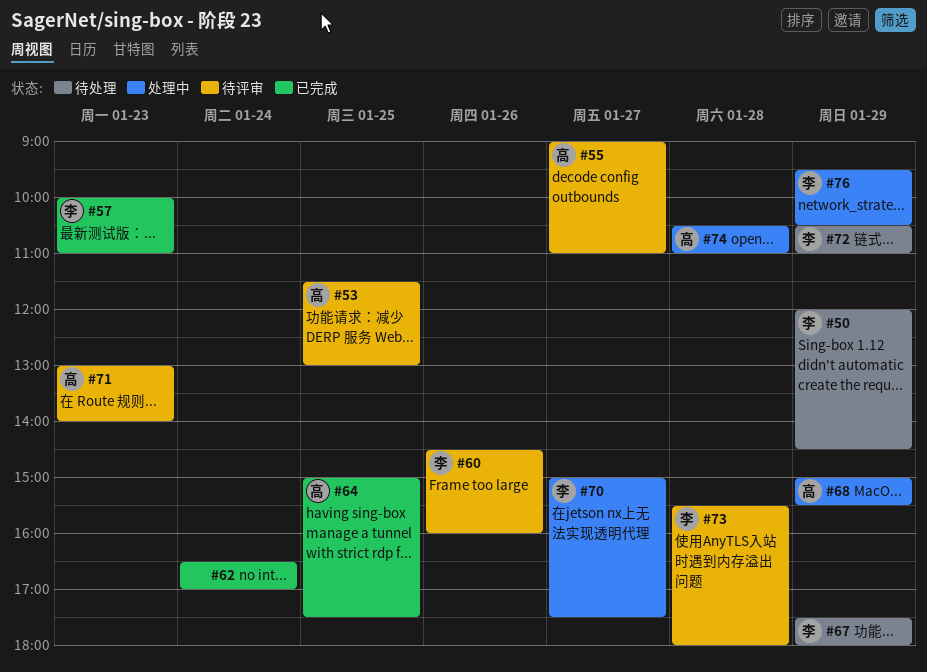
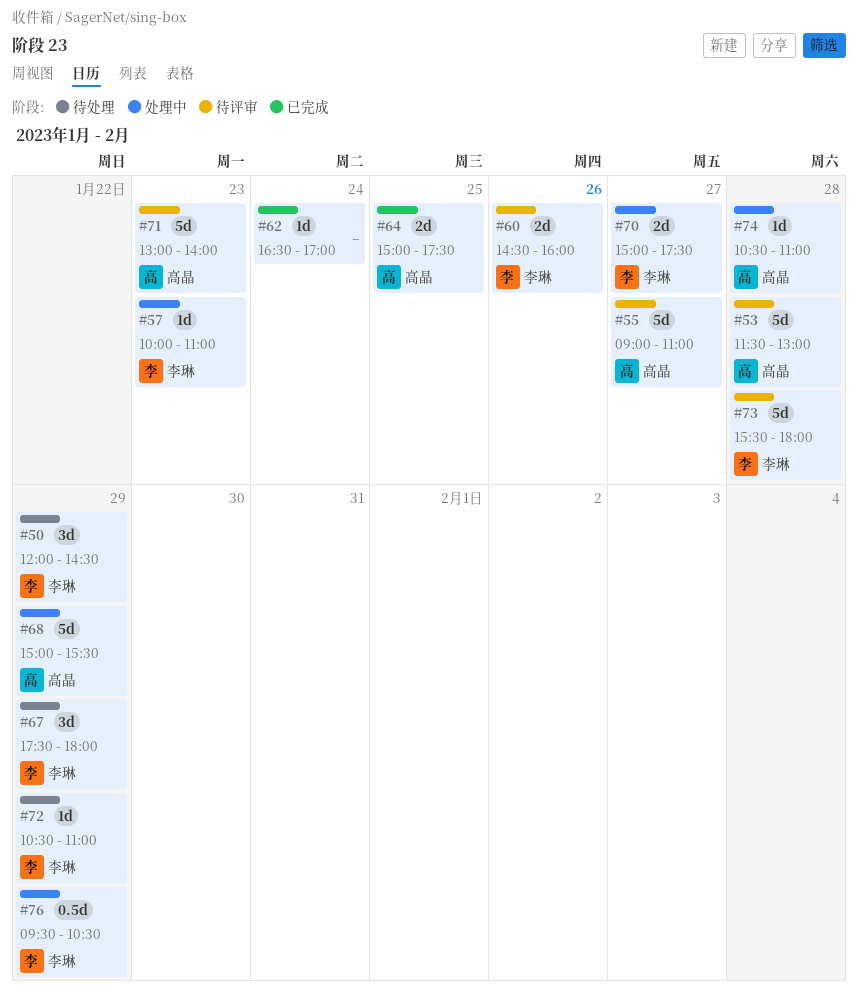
#53, day: Jan 25 -> Jan 28
#57, status: 已完成 -> 处理中

